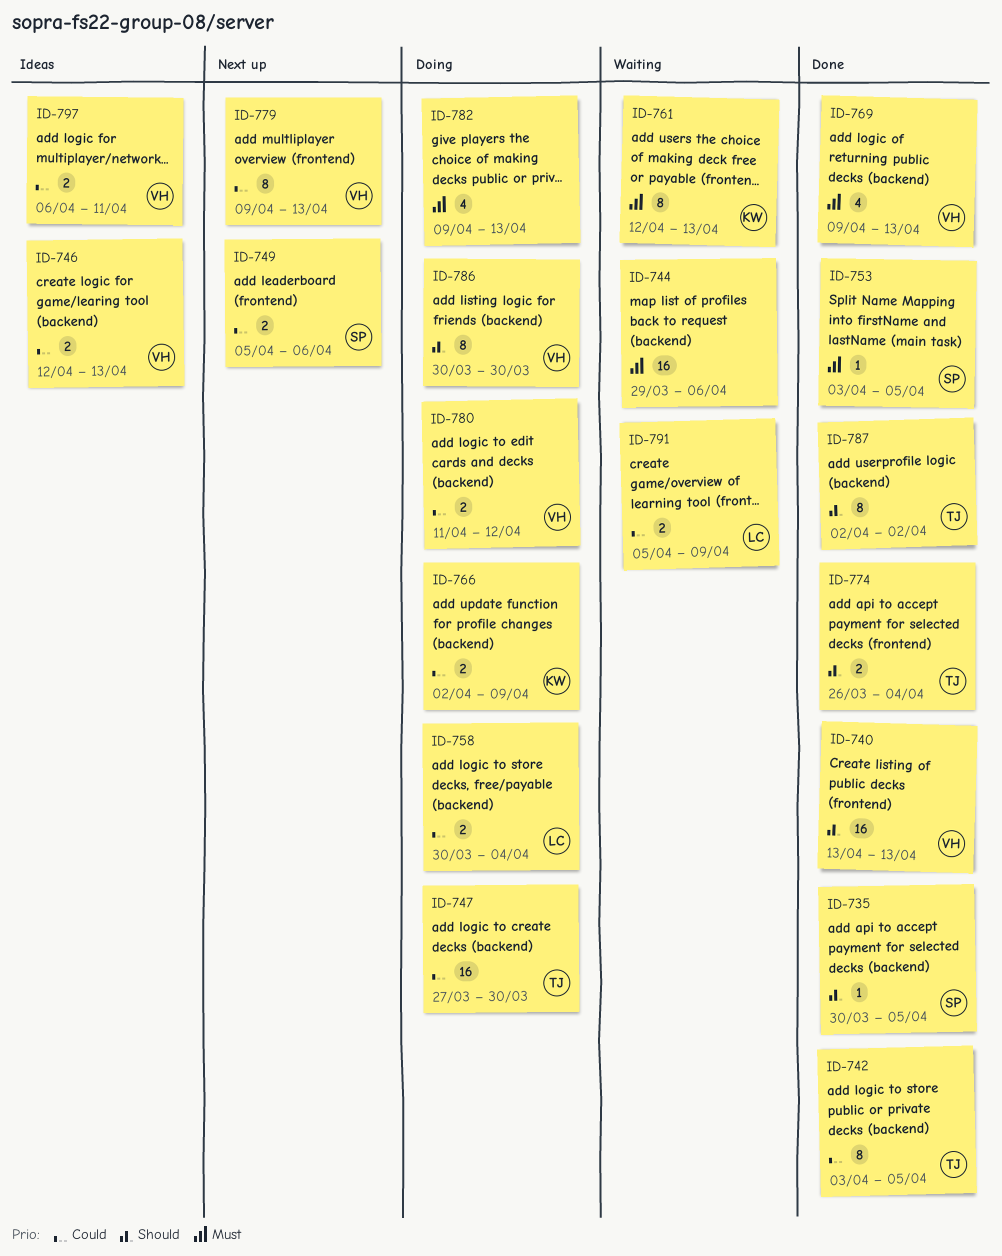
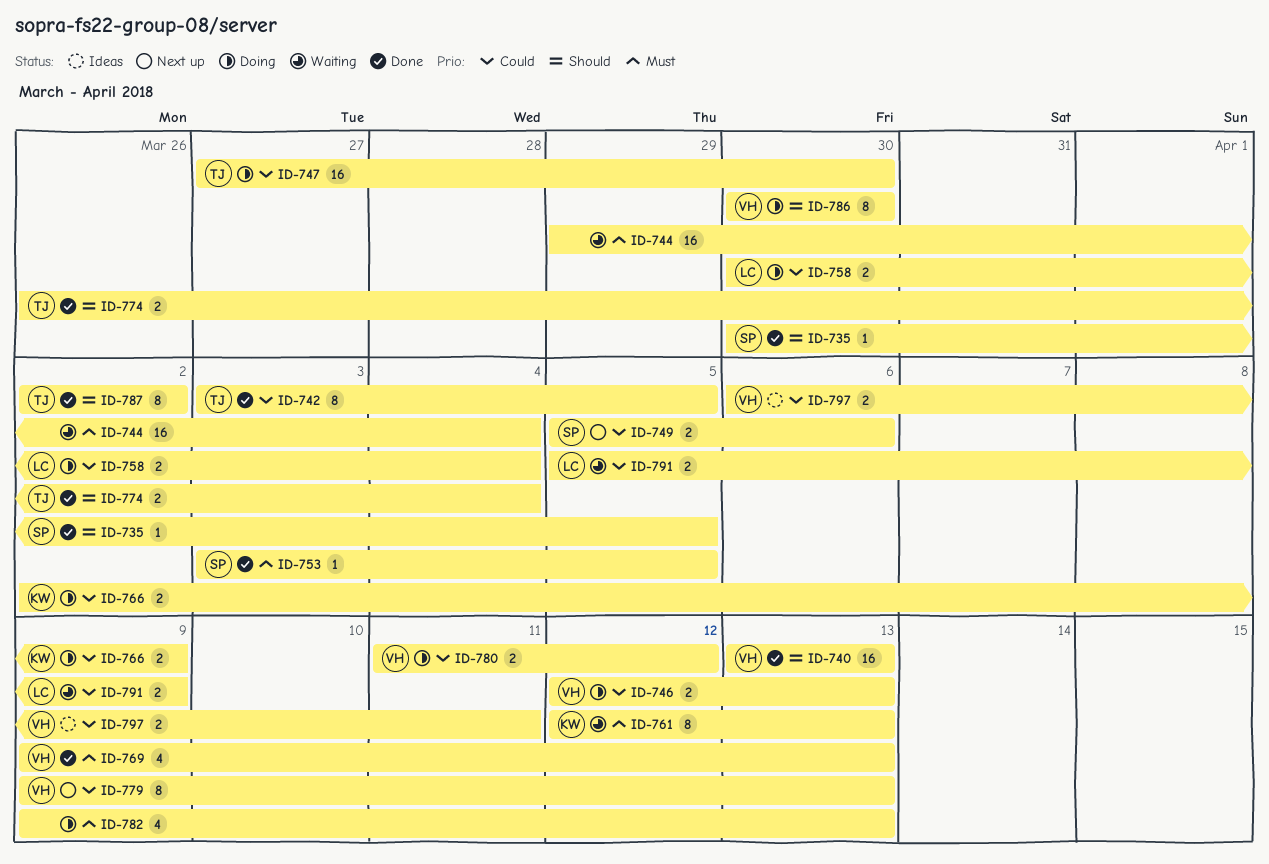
ID-744, due: Apr 6 -> Apr 4
ID-746, status: Ideas -> Doing

